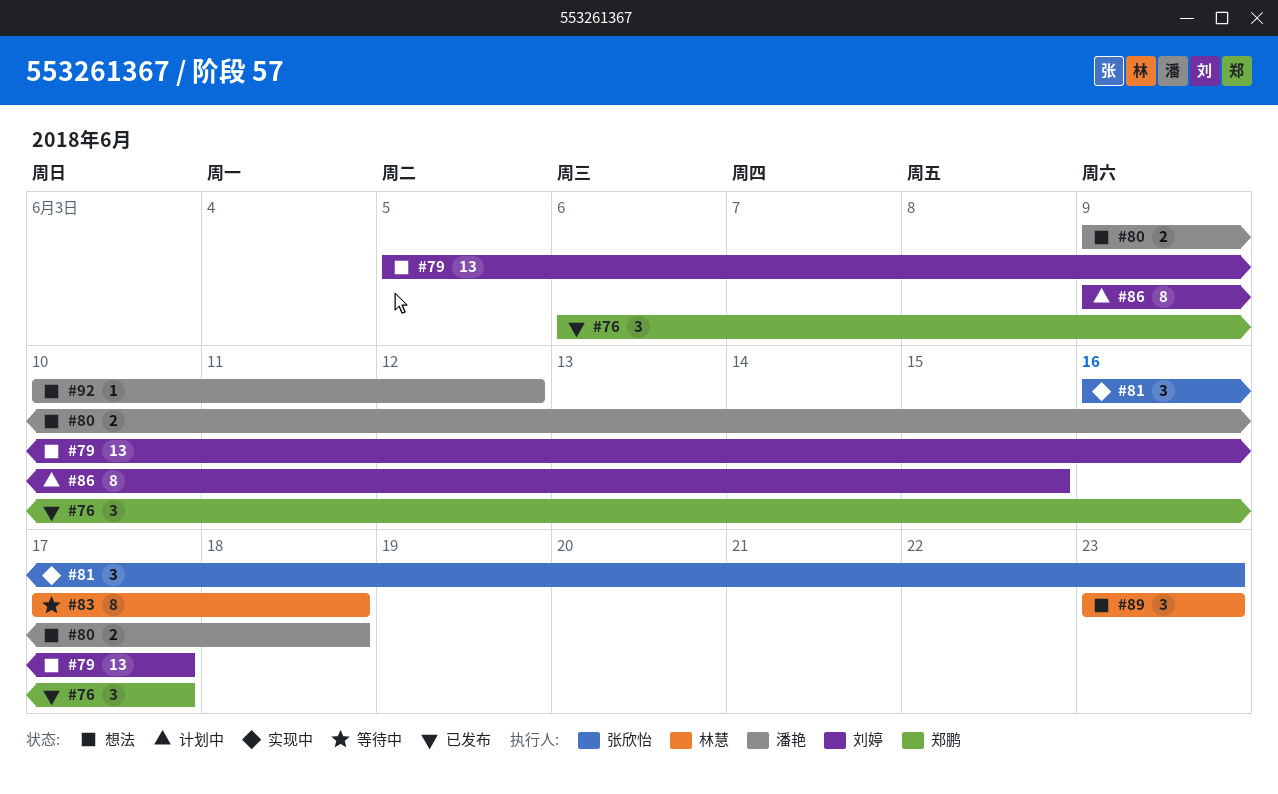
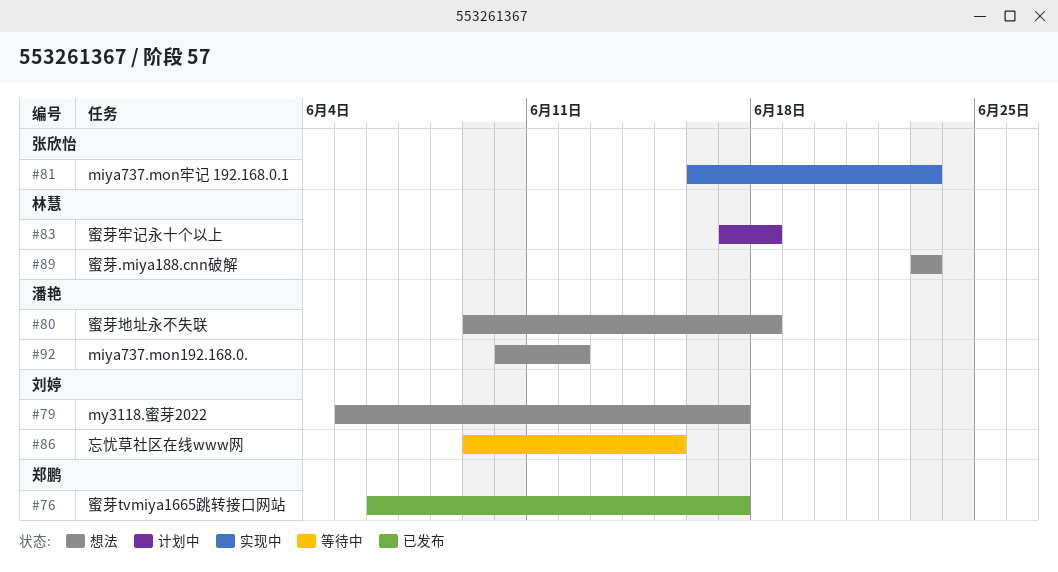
#83, status: 等待中 -> 计划中
#86, status: 计划中 -> 等待中

